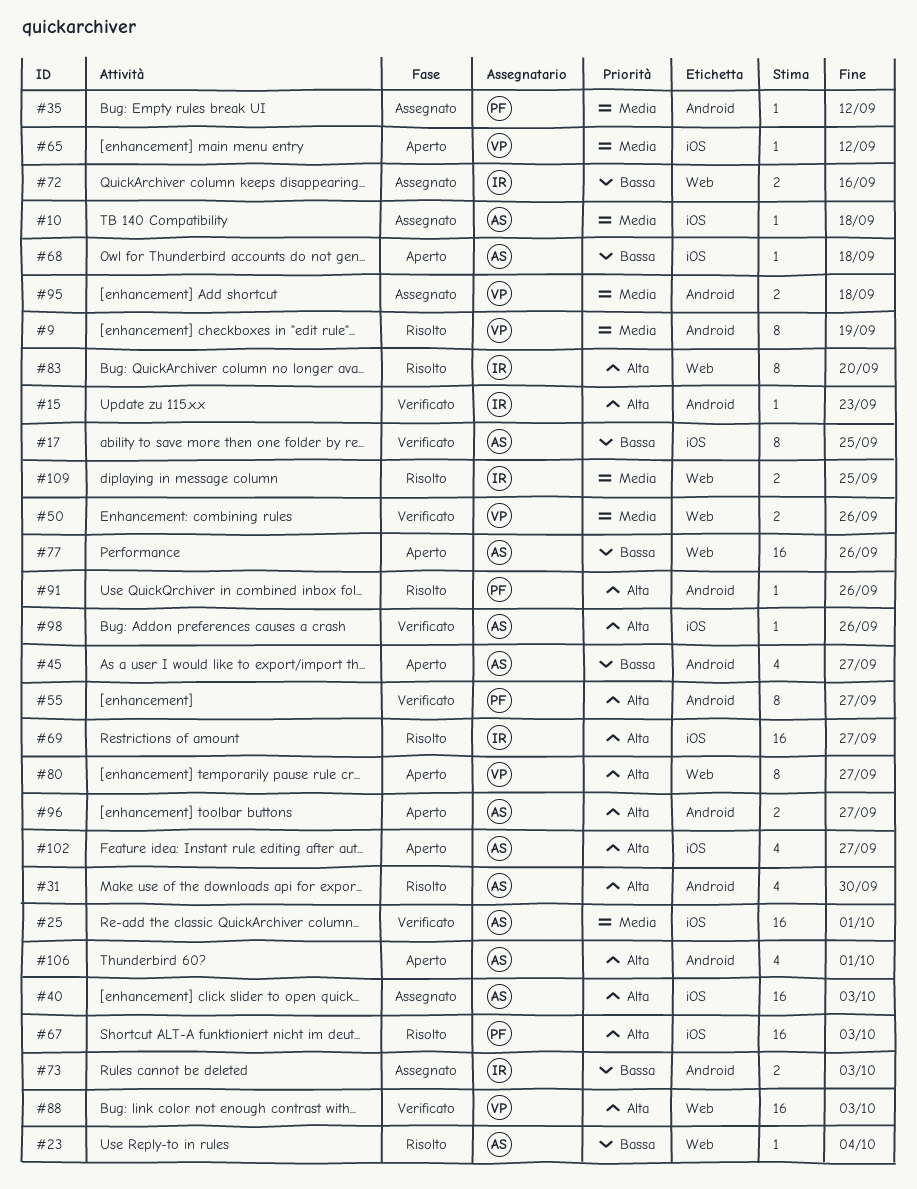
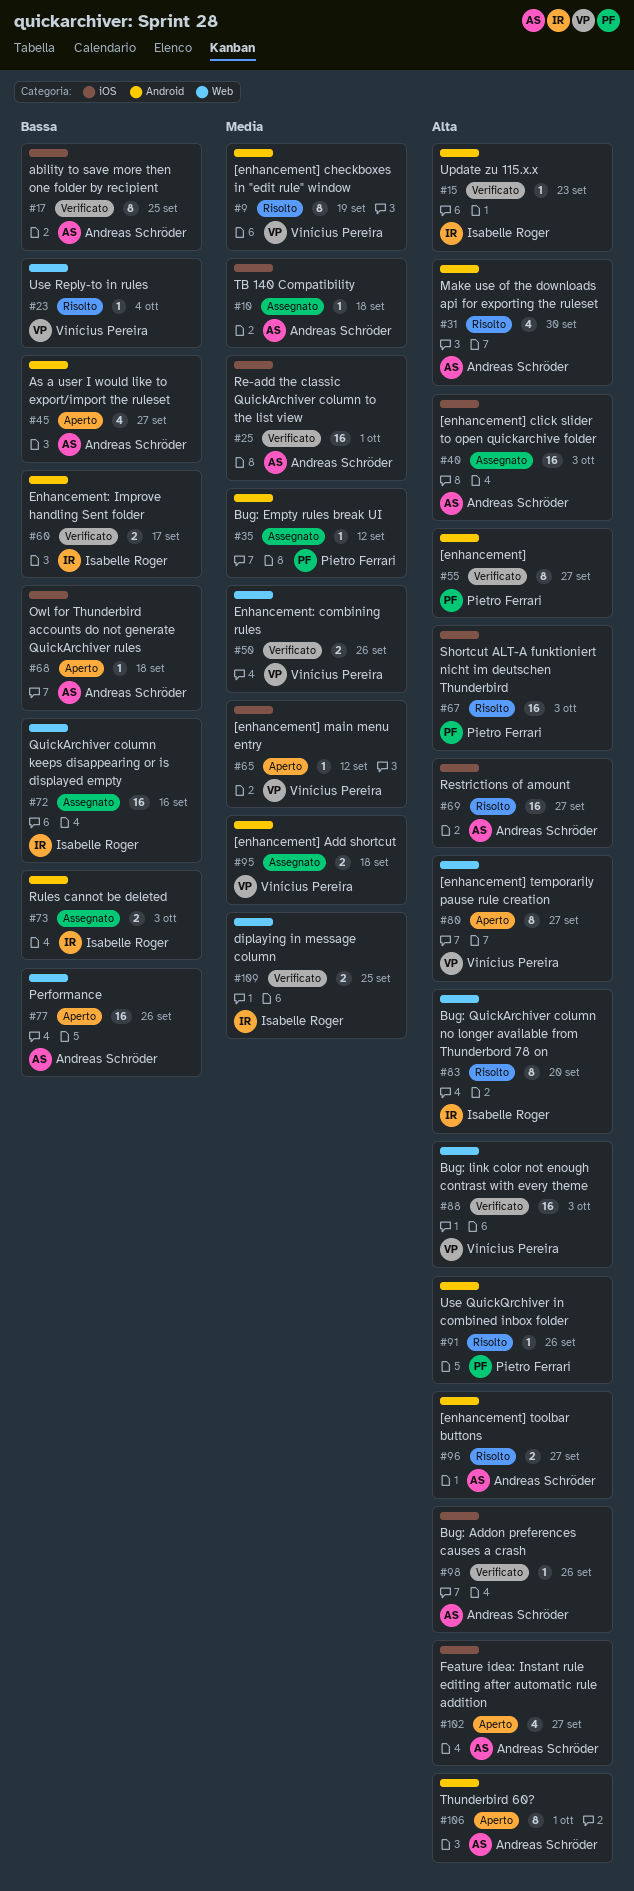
#23, owner: Andreas Schröder -> Vinícius Pereira
#60: none -> present
#69, owner: Isabelle Roger -> Andreas Schröder
#72, estimate: 2 -> 16
#96, status: Aperto -> Risolto
#106, estimate: 4 -> 8
#109, status: Risolto -> Verificato

